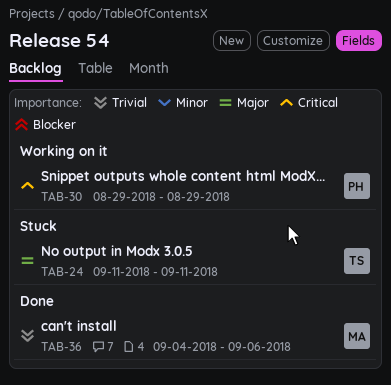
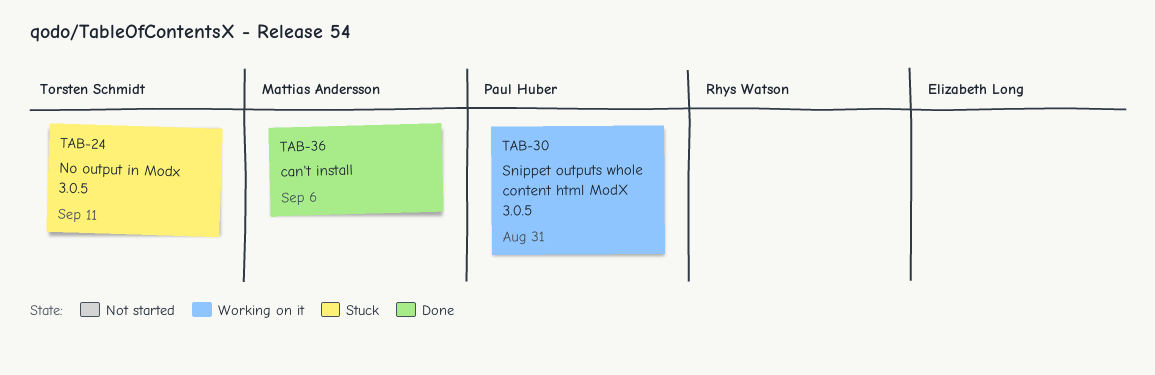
TAB-30, due: Aug 29 -> Aug 31

